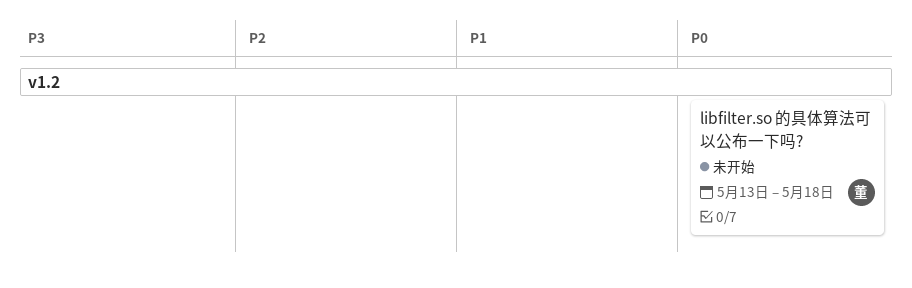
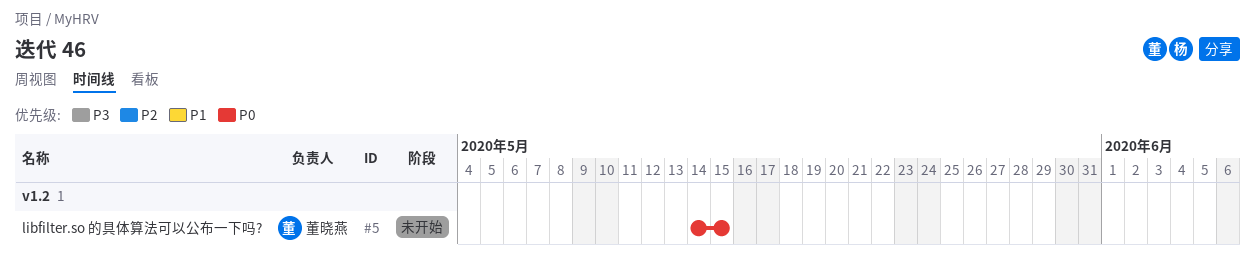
libfilter.so 的具体算法可以公布一下吗?, start: May 13 -> May 14
libfilter.so 的具体算法可以公布一下吗?, due: May 18 -> May 15

